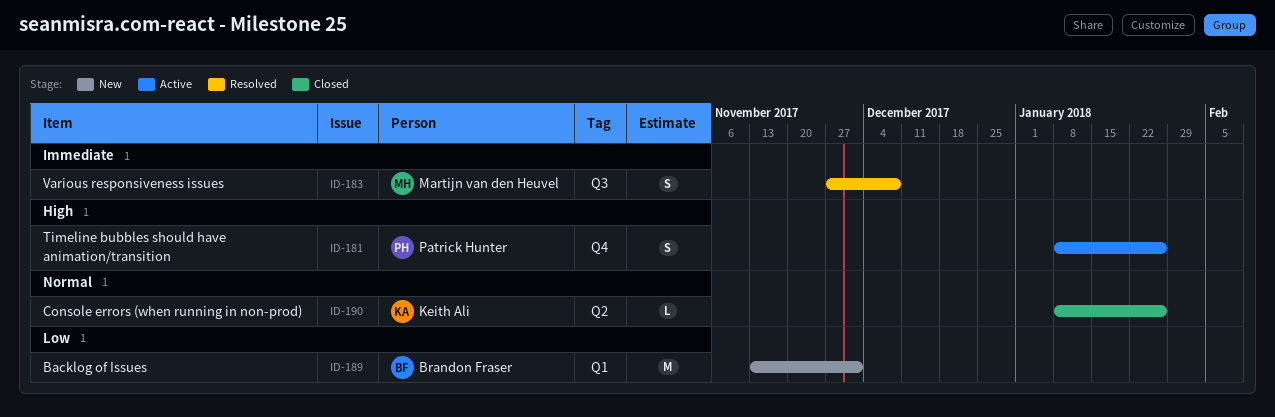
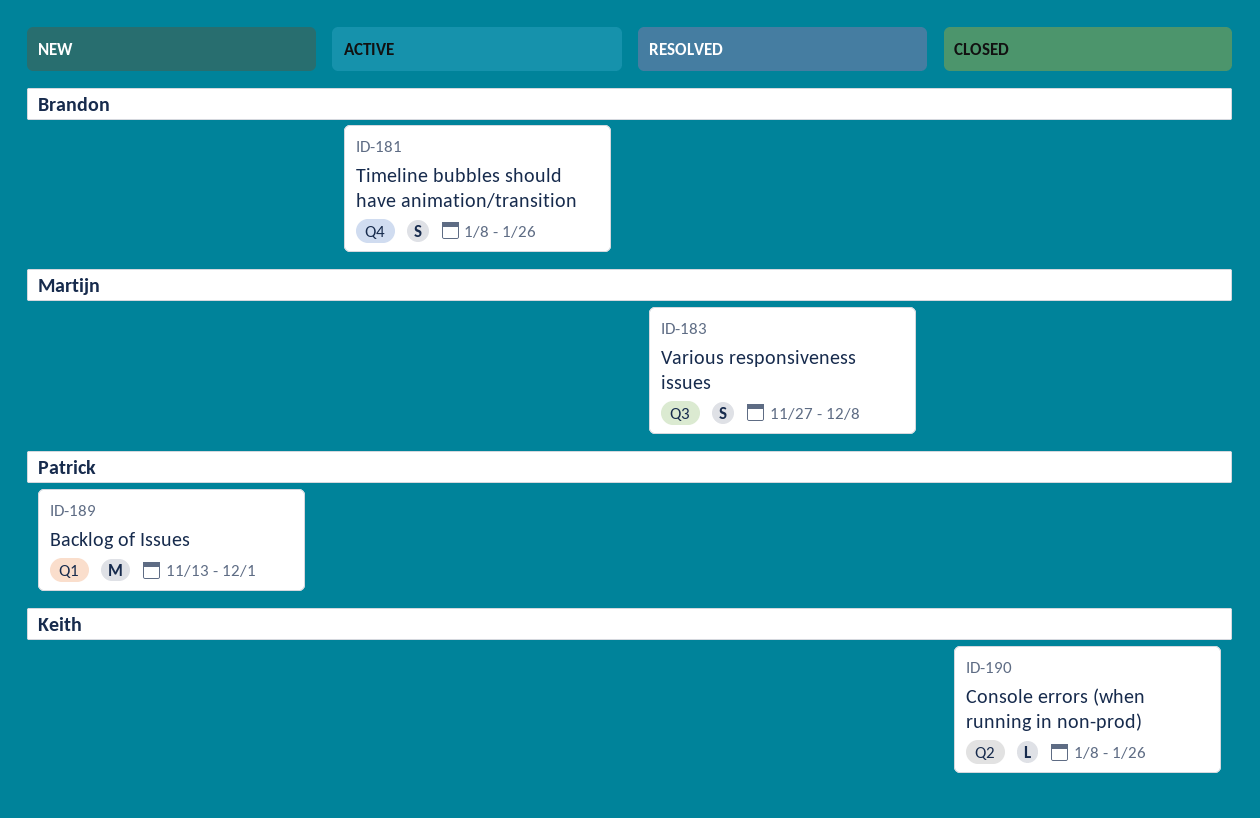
ID-181, owner: Patrick Hunter -> Brandon Fraser
ID-189, owner: Brandon Fraser -> Patrick Hunter

